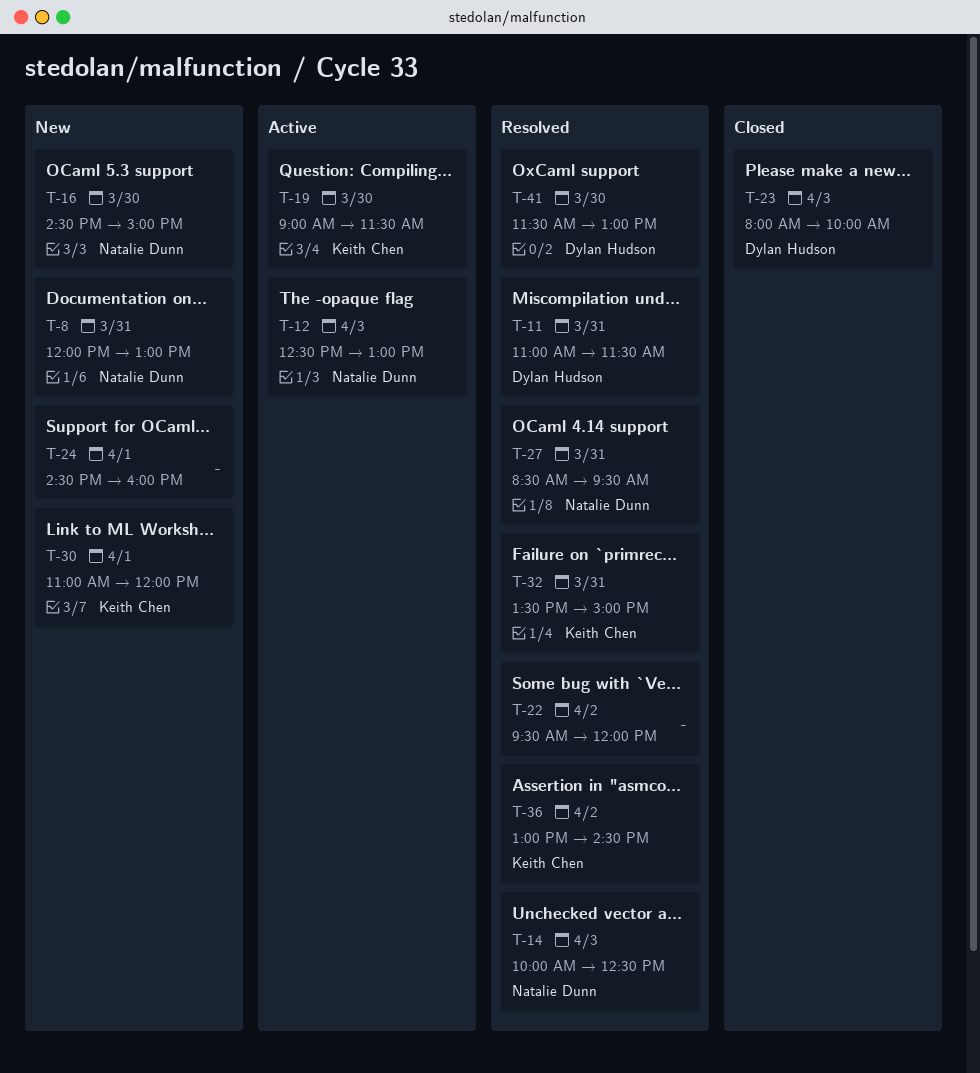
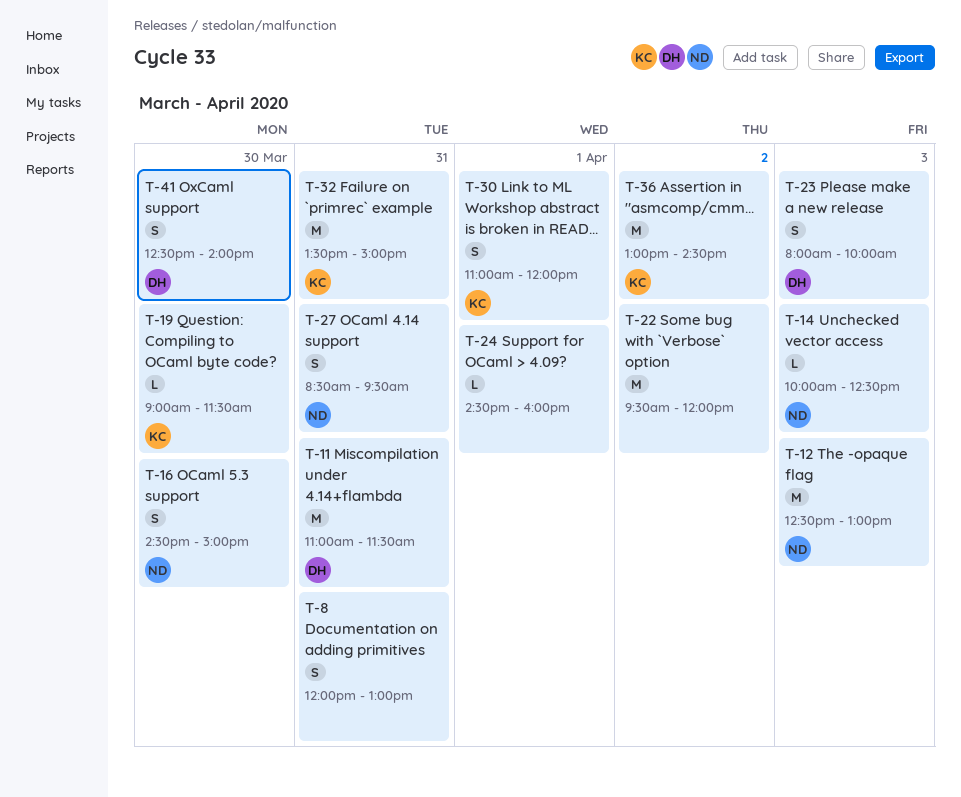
T-8, owner: Natalie Dunn -> none
T-41, begins: 11:30 -> 12:30
T-41, ends: 13:00 -> 14:00

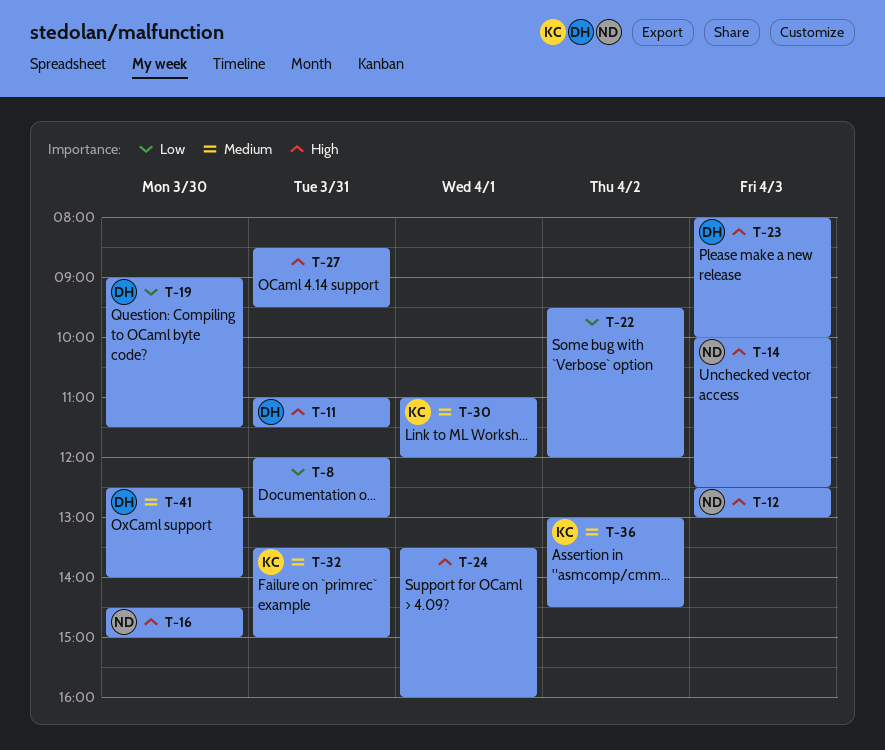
T-19, owner: KC -> DH
T-24, begins: 14:30 -> 13:30
T-27, owner: ND -> none

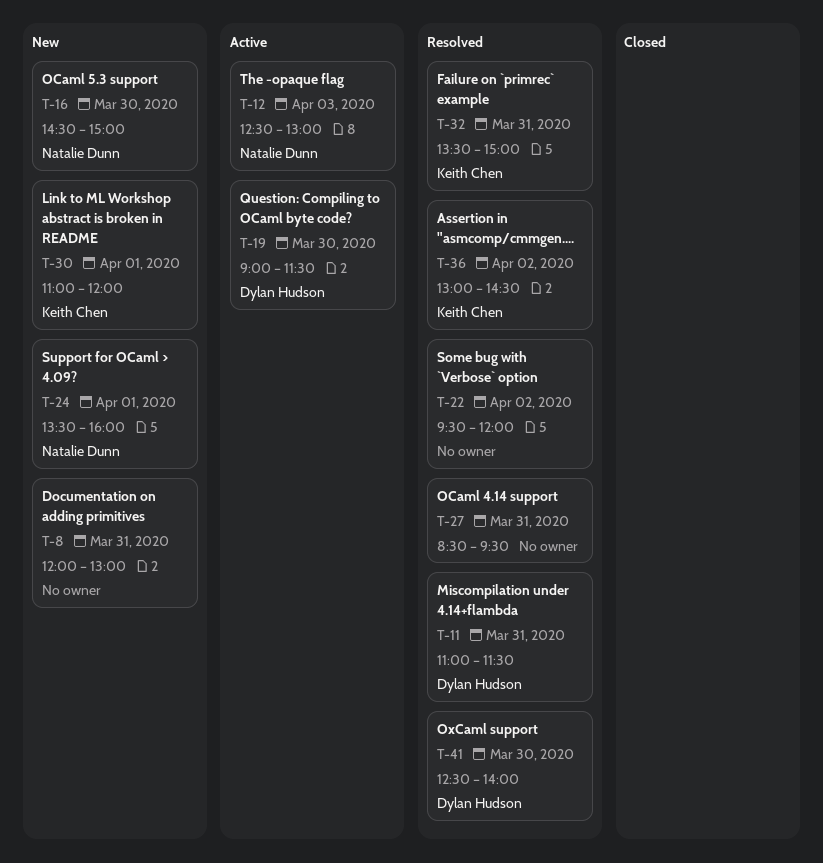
T-14: present -> none
T-23: present -> none
T-24, owner: none -> Natalie Dunn

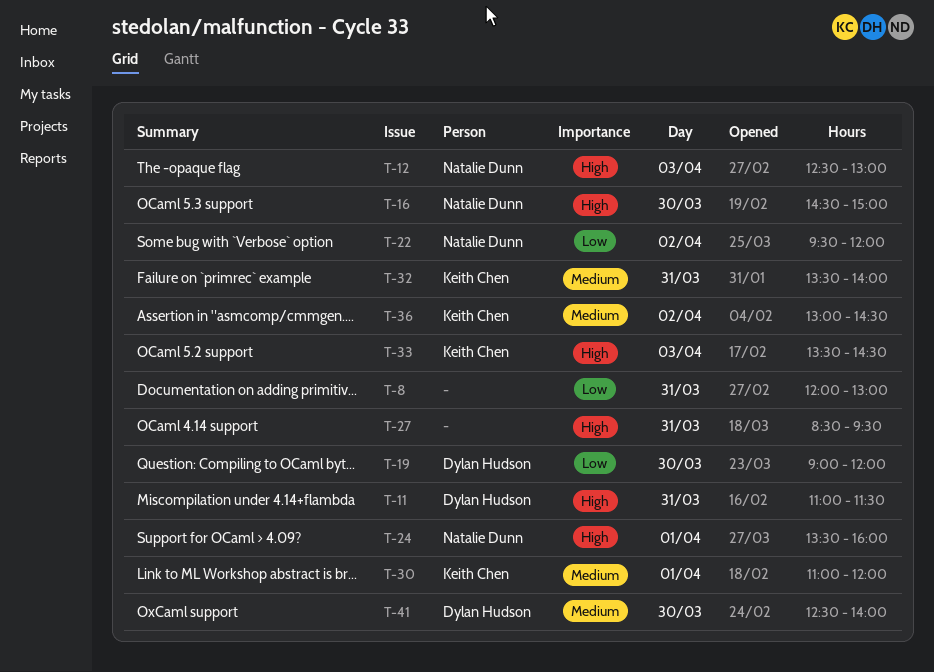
T-19, ends: 11:30 -> 12:00
T-22, owner: none -> Natalie Dunn
T-32, ends: 15:00 -> 14:00
T-33: none -> present

